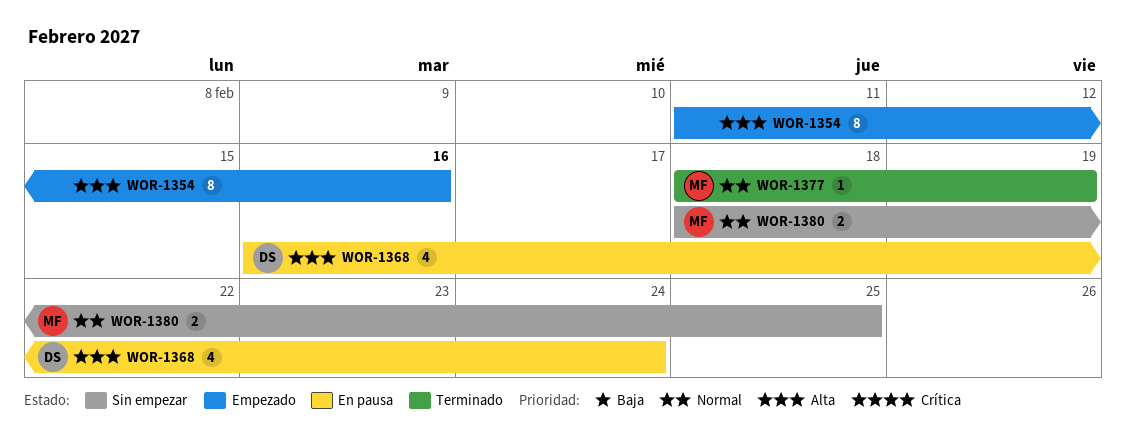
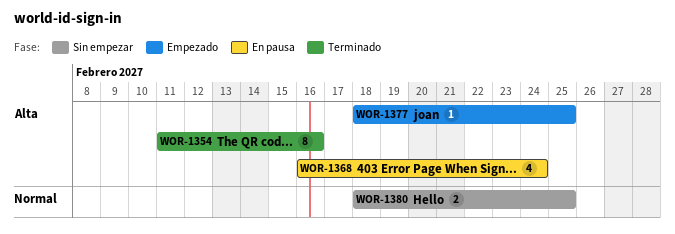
WOR-1354, status: Empezado -> Terminado
WOR-1377, status: Terminado -> Empezado
WOR-1377, priority: Normal -> Alta
WOR-1377, due: Feb 19 -> Feb 25

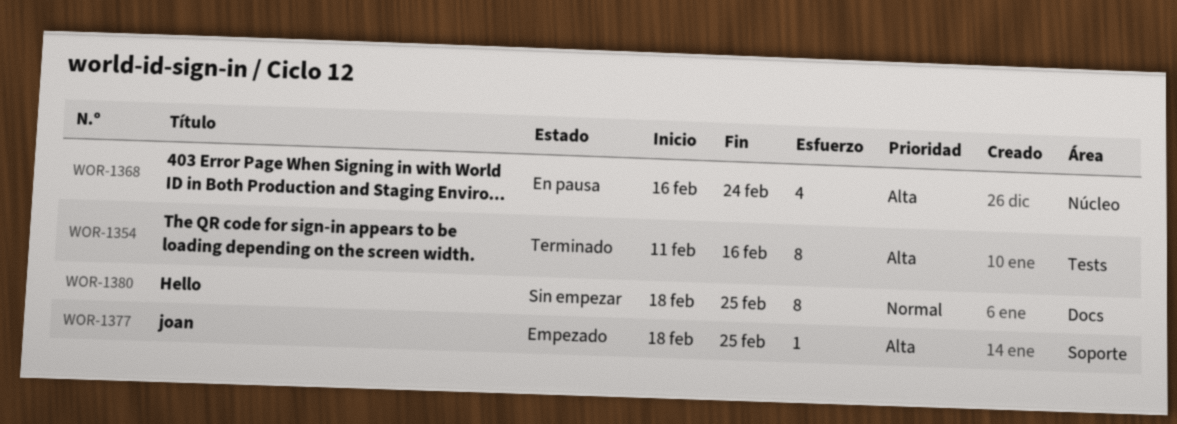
WOR-1380, estimate: 2 -> 8

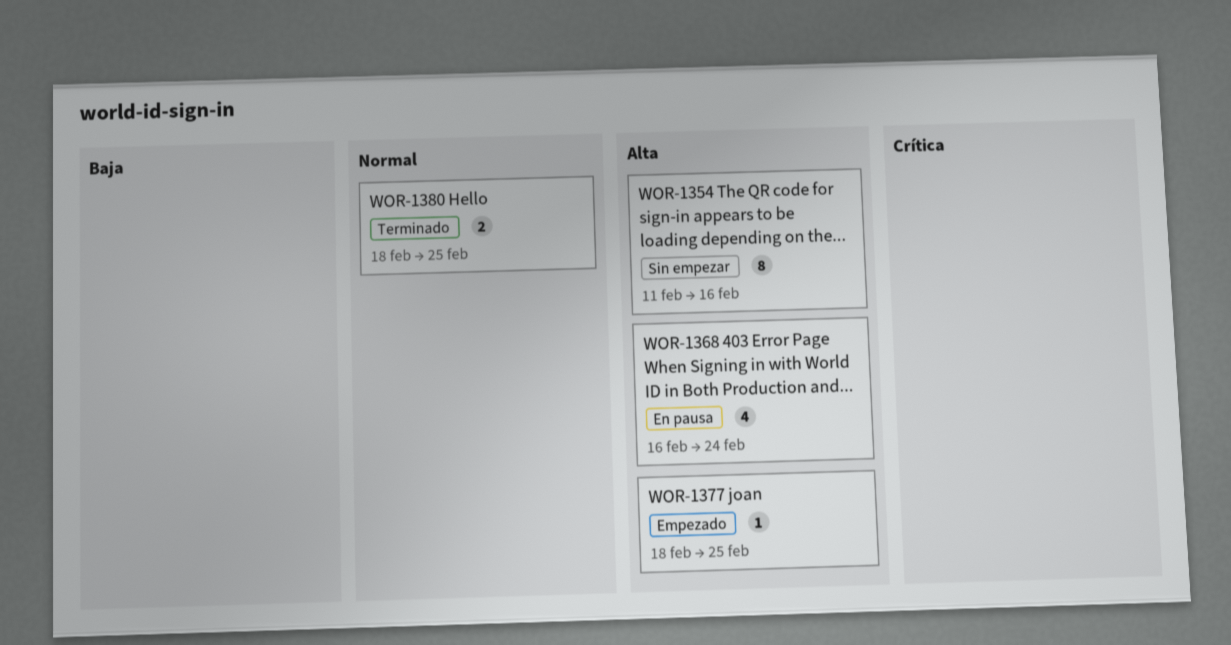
WOR-1354, status: Terminado -> Sin empezar
WOR-1380, status: Sin empezar -> Terminado
WOR-1380, estimate: 8 -> 2

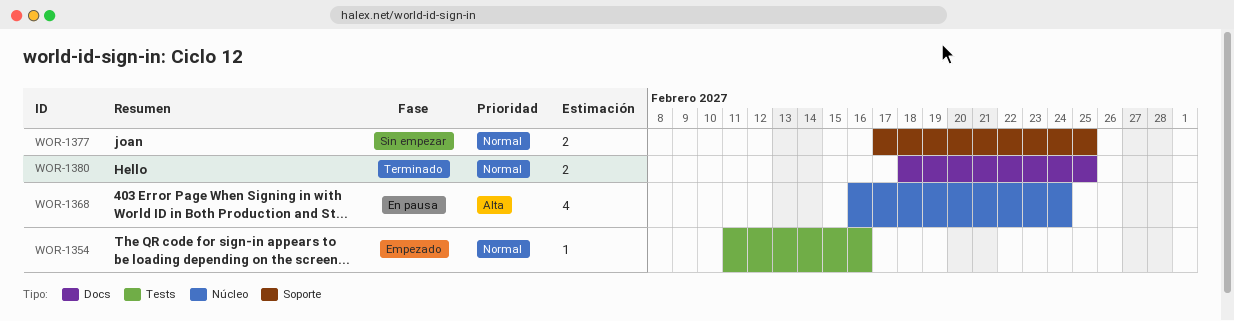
WOR-1354, status: Sin empezar -> Empezado
WOR-1354, priority: Alta -> Normal
WOR-1354, estimate: 8 -> 1
WOR-1377, status: Empezado -> Sin empezar
WOR-1377, priority: Alta -> Normal
WOR-1377, estimate: 1 -> 2
WOR-1377, start: Feb 18 -> Feb 17

